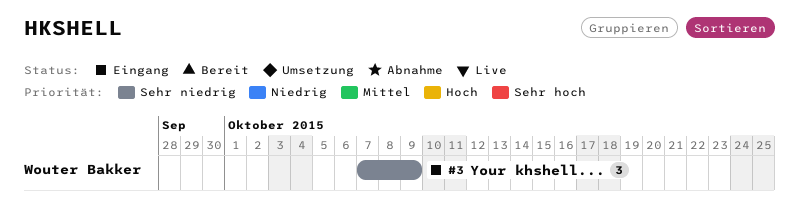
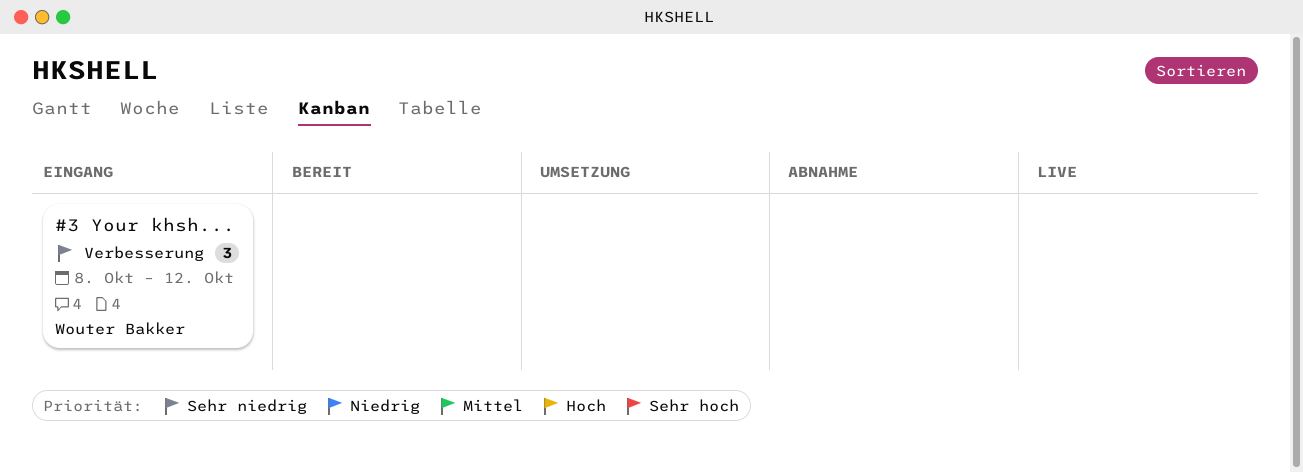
#3, start: Oct 7 -> Oct 8
#3, due: Oct 9 -> Oct 12

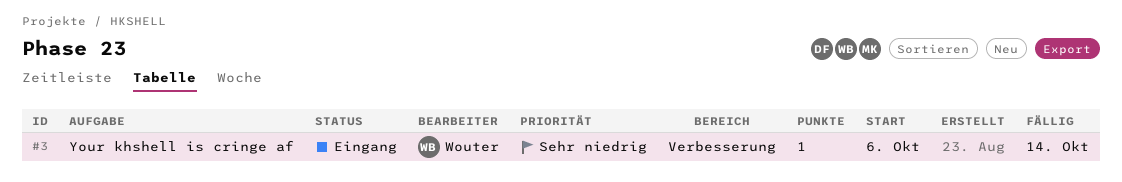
#3, estimate: 3 -> 1
#3, start: Oct 8 -> Oct 6
#3, due: Oct 12 -> Oct 14

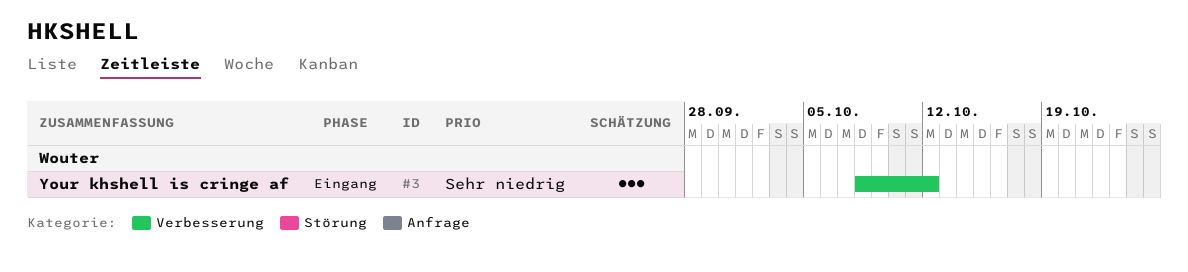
#3, estimate: 1 -> 3
#3, start: Oct 6 -> Oct 8
#3, due: Oct 14 -> Oct 12

